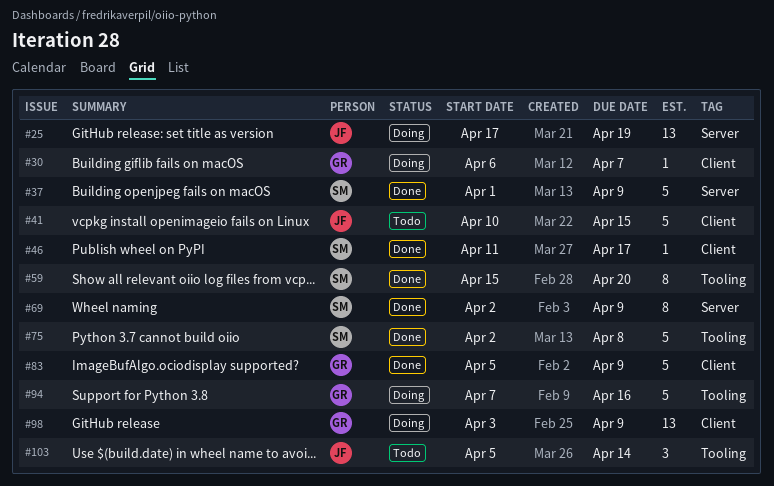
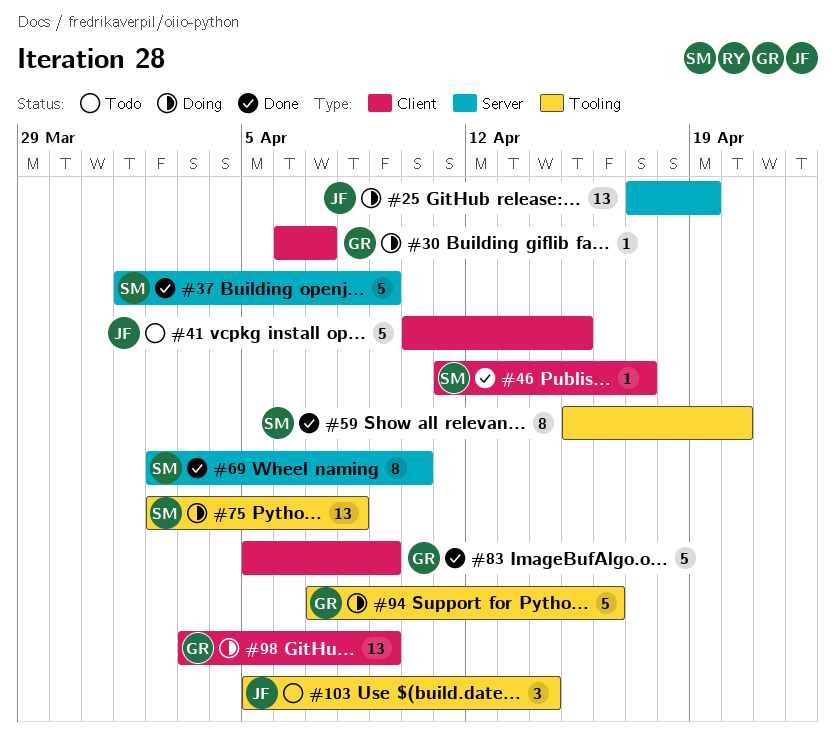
#69, due: Apr 9 -> Apr 10
#75, status: Done -> Doing
#75, estimate: 5 -> 13

